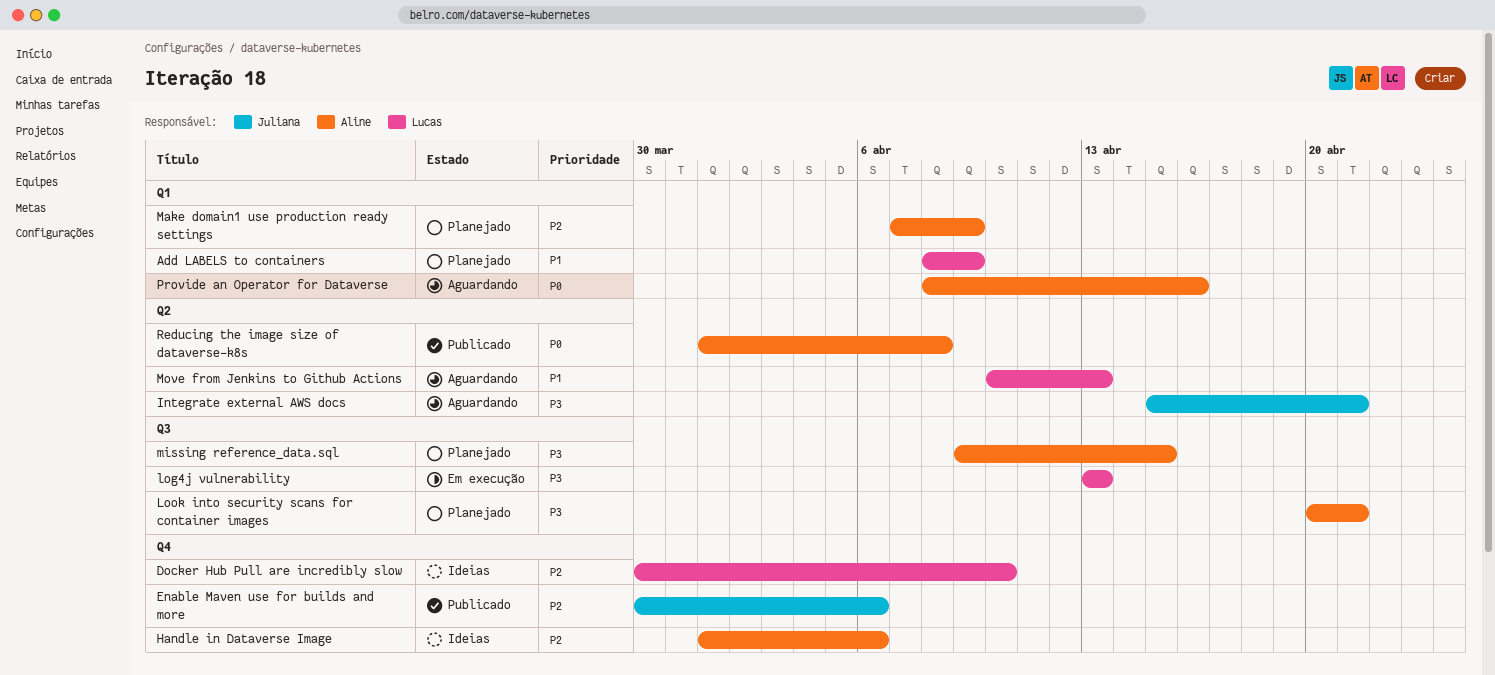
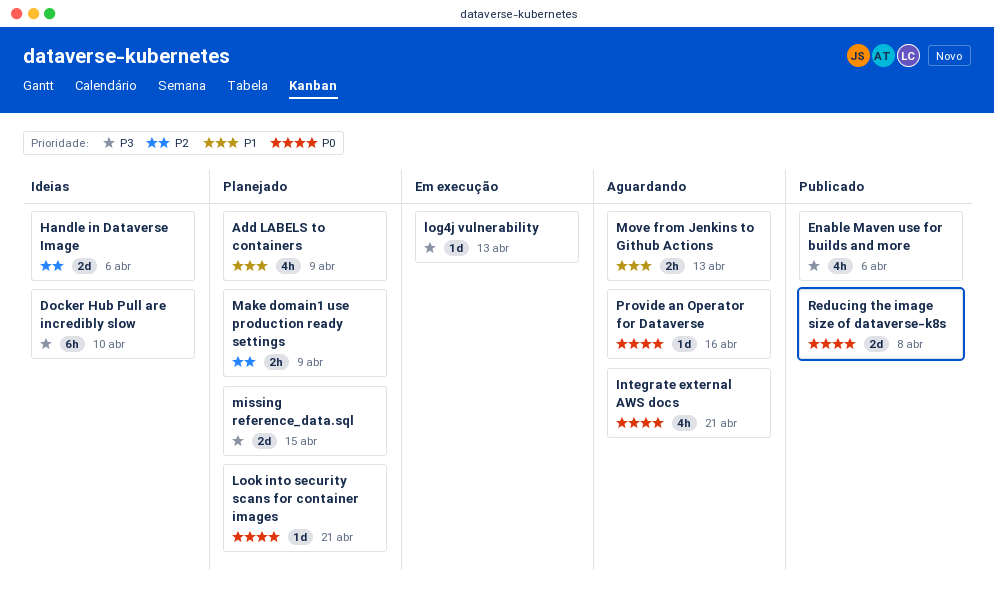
Docker Hub Pull are incredibly slow, priority: P2 -> P3
Enable Maven use for builds and more, priority: P2 -> P3
Integrate external AWS docs, priority: P3 -> P0
Look into security scans for container images, priority: P3 -> P0

